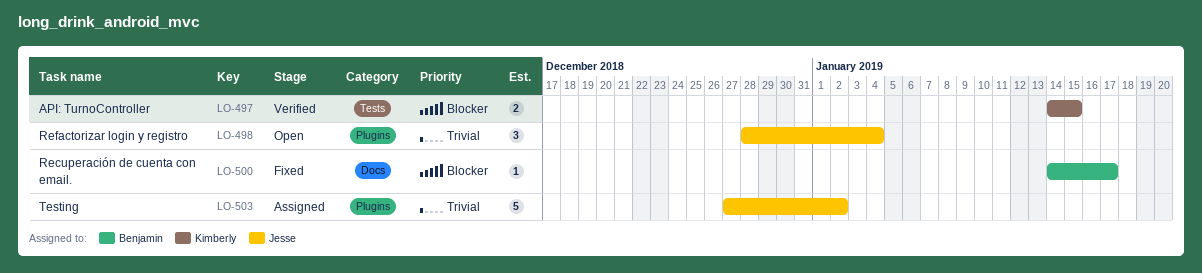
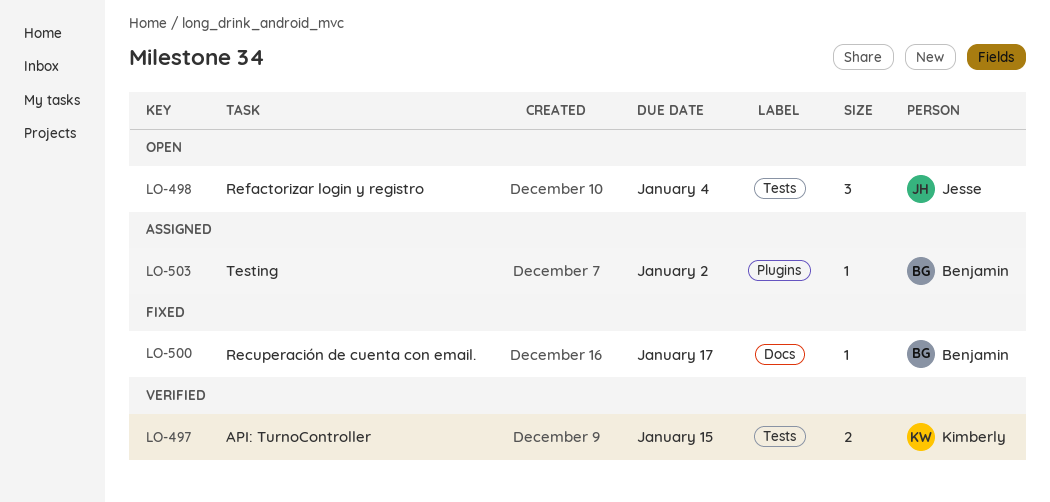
LO-498, label: Plugins -> Tests
LO-503, owner: Jesse -> Benjamin
LO-503, estimate: 5 -> 1

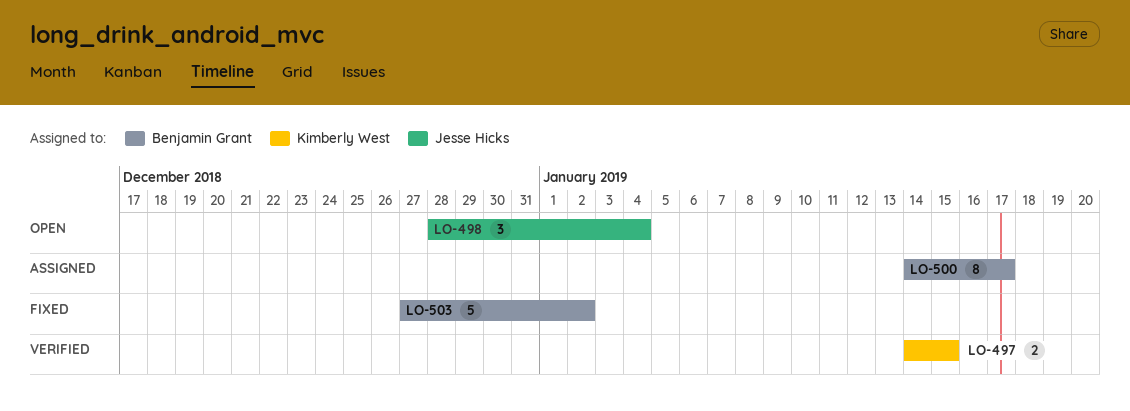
LO-500, status: Fixed -> Assigned
LO-500, estimate: 1 -> 8
LO-503, status: Assigned -> Fixed
LO-503, estimate: 1 -> 5

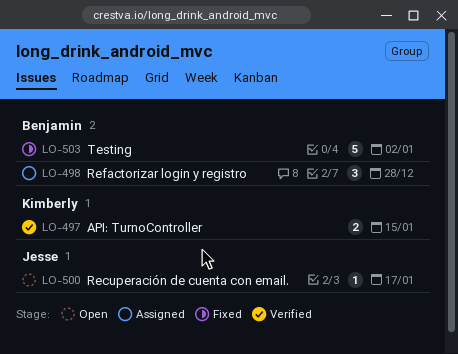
LO-498, status: Open -> Assigned
LO-498, owner: Jesse Hicks -> Benjamin Grant
LO-498, due: Jan 4 -> Dec 28
LO-500, status: Assigned -> Open
LO-500, owner: Benjamin Grant -> Jesse Hicks
LO-500, estimate: 8 -> 1

